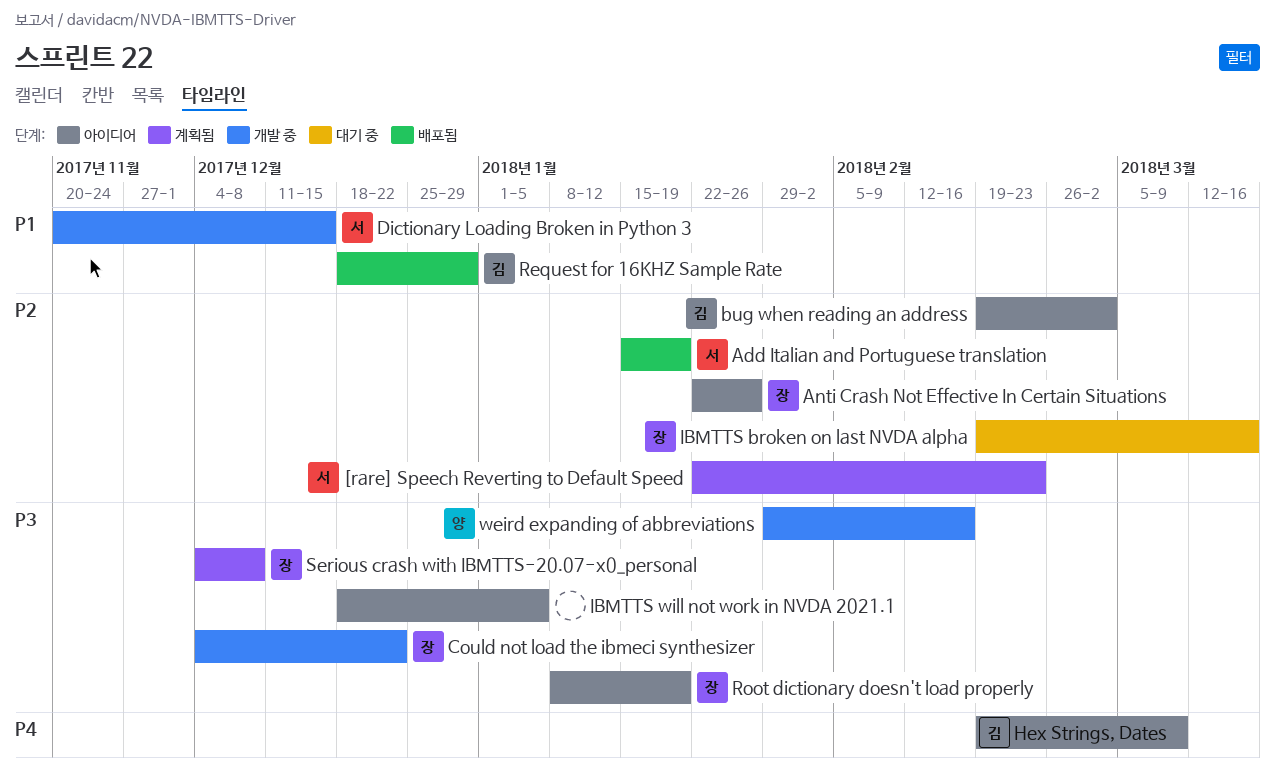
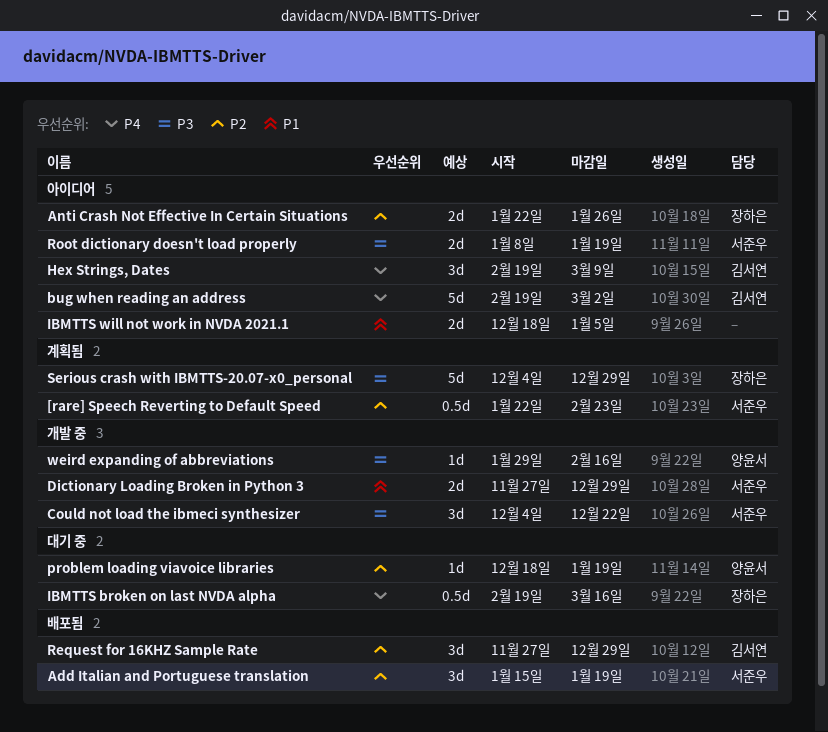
bug when reading an address, priority: P2 -> P4
Could not load the ibmeci synthesizer, owner: 장하은 -> 서준우
Dictionary Loading Broken in Python 3, start: Nov 20 -> Nov 27
Dictionary Loading Broken in Python 3, due: Dec 15 -> Dec 29
IBMTTS broken on last NVDA alpha, priority: P2 -> P4
IBMTTS will not work in NVDA 2021.1, priority: P3 -> P1
problem loading viavoice libraries: none -> present
Request for 16KHZ Sample Rate, priority: P1 -> P2
Request for 16KHZ Sample Rate, start: Dec 18 -> Nov 27
Root dictionary doesn't load properly, owner: 장하은 -> 서준우
Serious crash with IBMTTS-20.07-x0_personal, due: Dec 8 -> Dec 29

